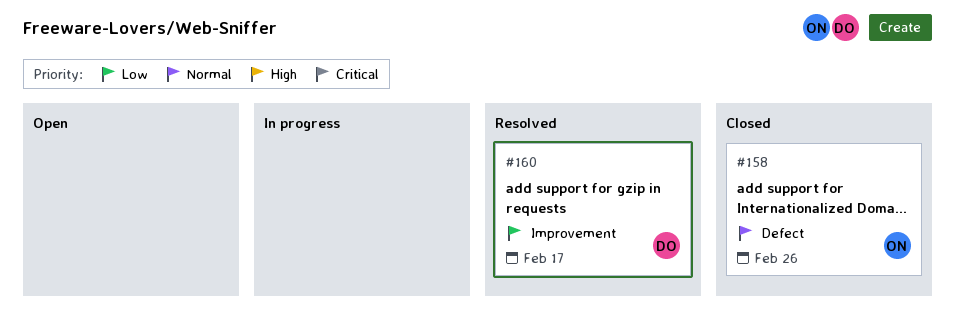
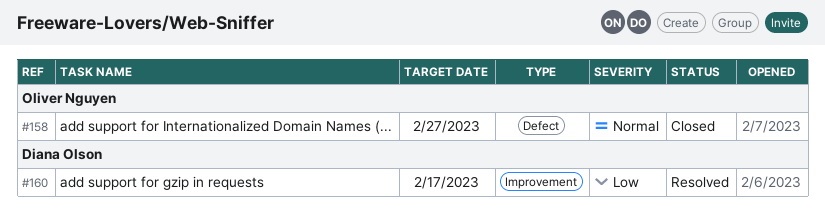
#158, due: Feb 26 -> Feb 27

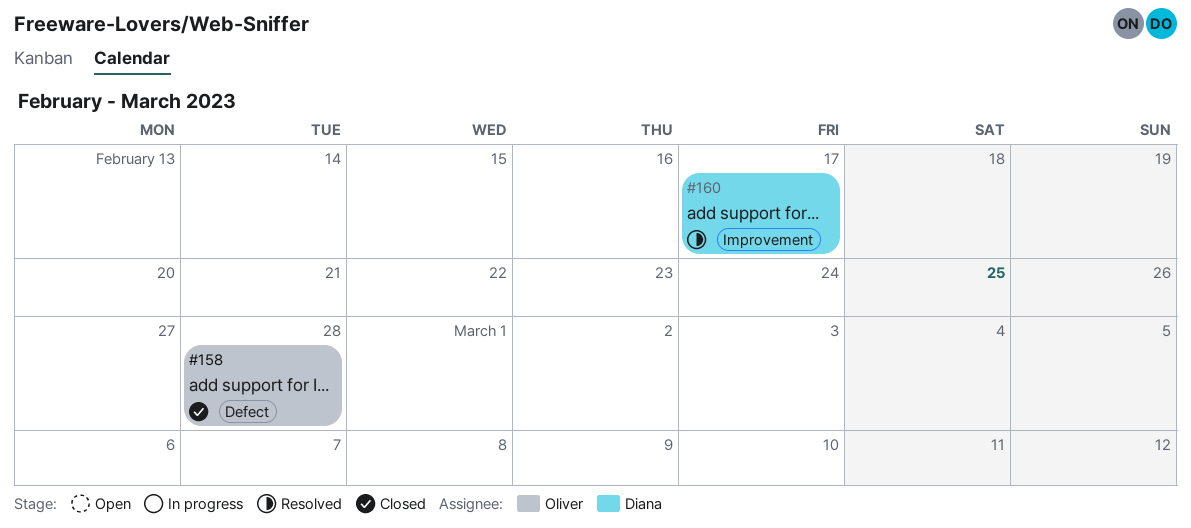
#158, due: Feb 27 -> Feb 28

